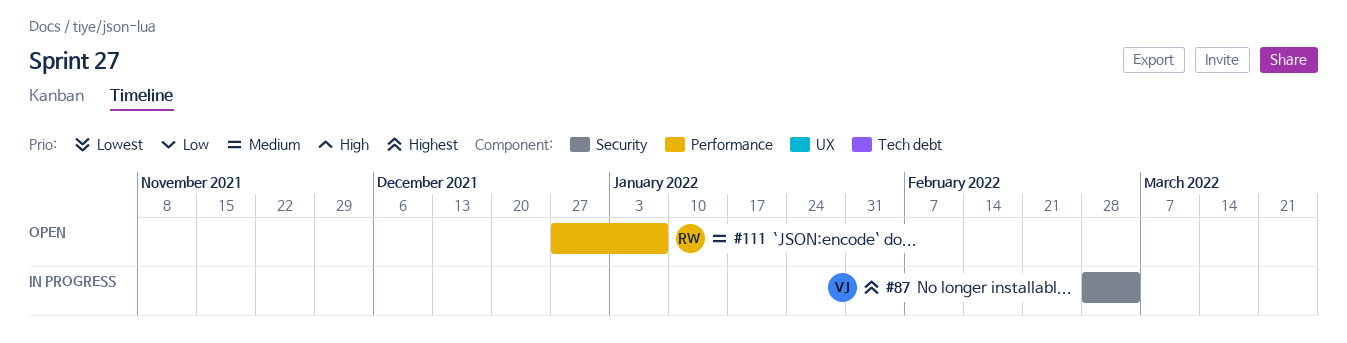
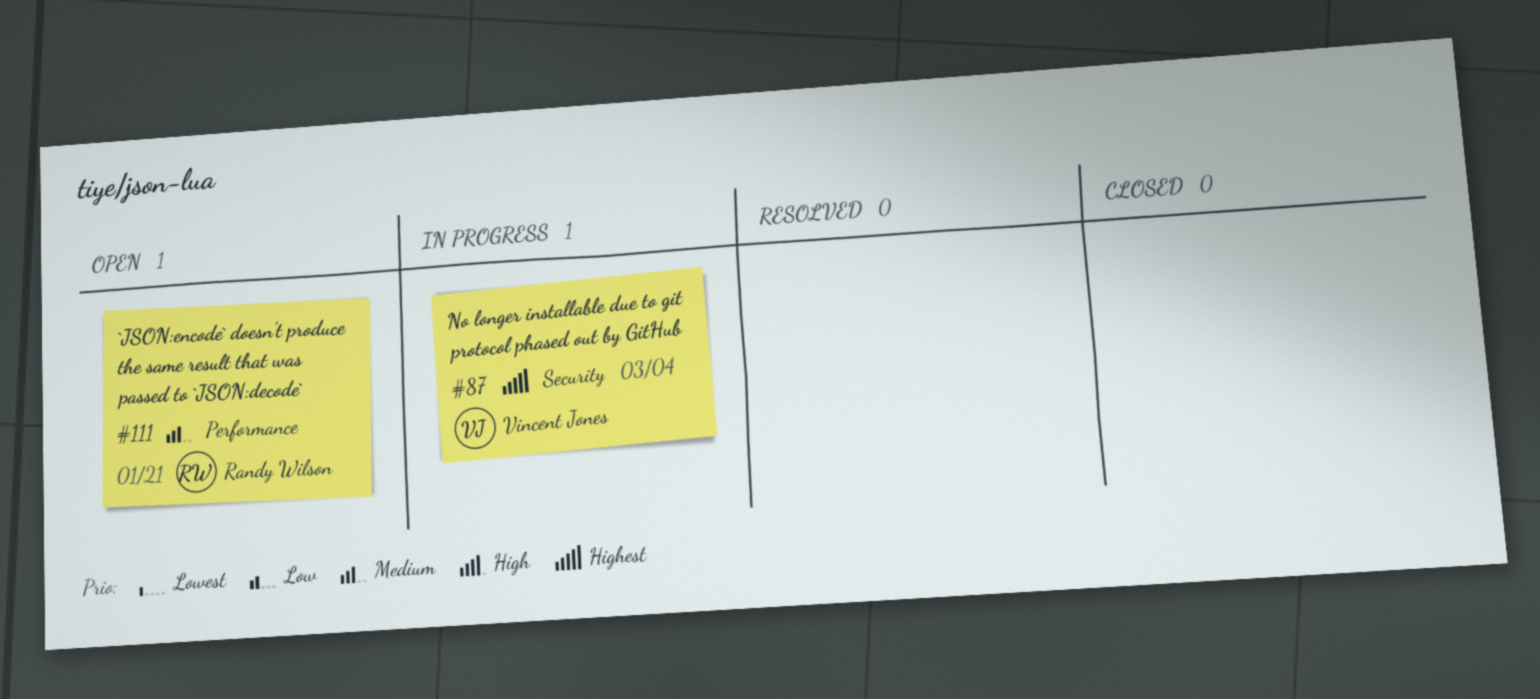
#111, due: Jan 7 -> Jan 21

